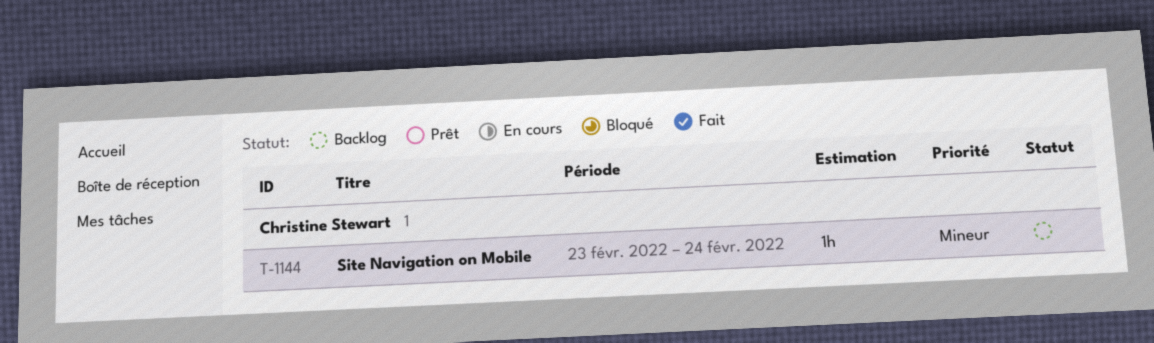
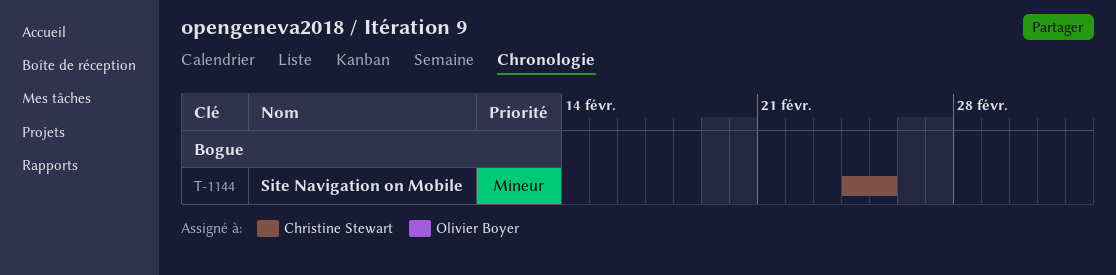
T-1144, start: Feb 23 -> Feb 24
T-1144, due: Feb 24 -> Feb 25

